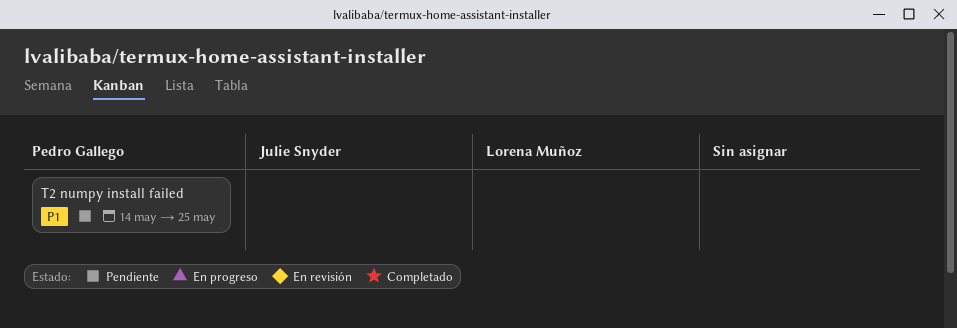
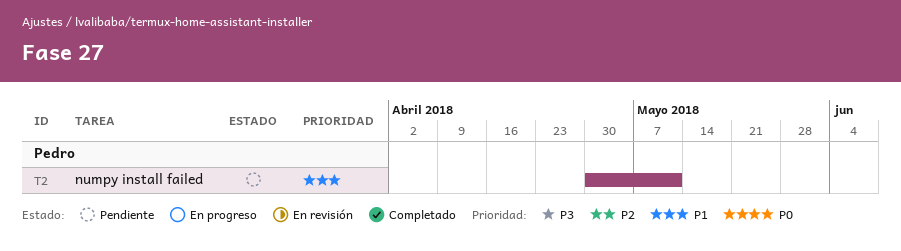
T2, start: May 14 -> Apr 30
T2, due: May 25 -> May 11

